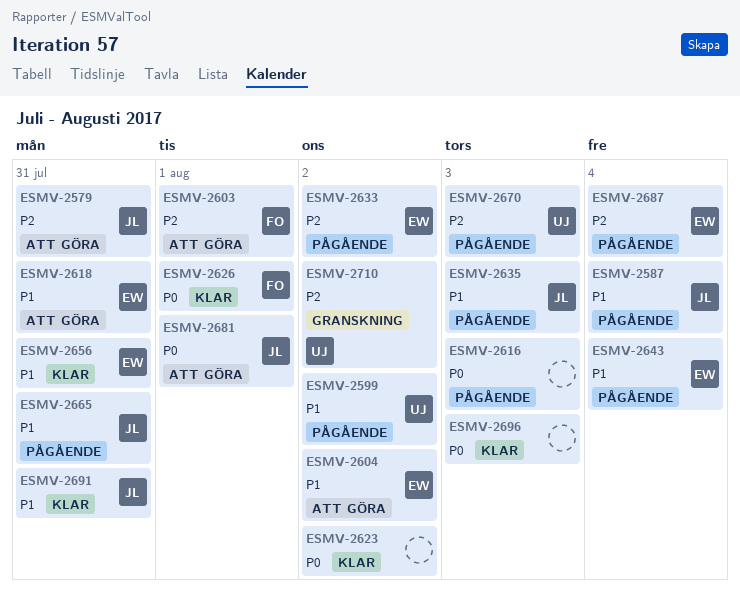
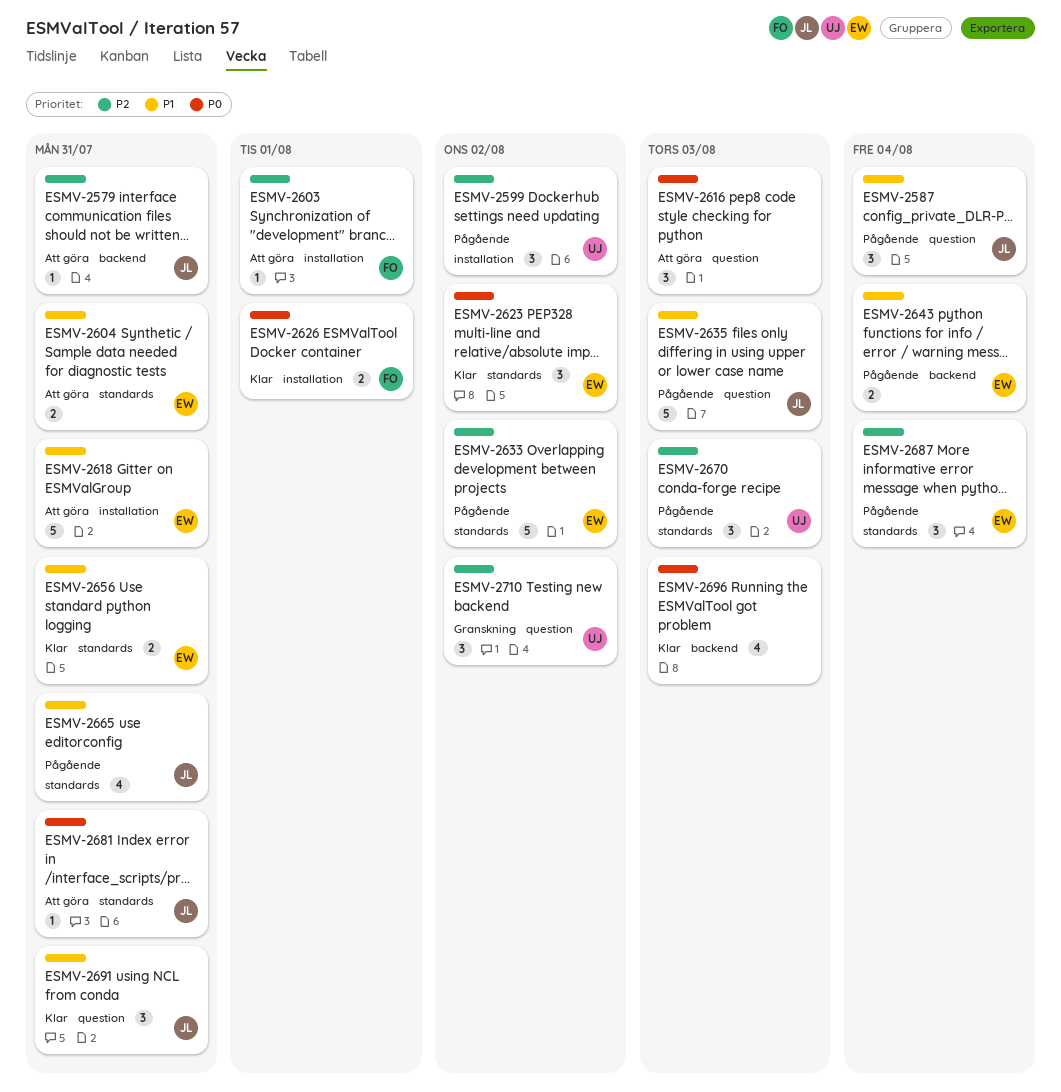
ESMV-2599, priority: P1 -> P2
ESMV-2604, due: Aug 2 -> Jul 31
ESMV-2616, status: Pågående -> Att göra
ESMV-2623, owner: none -> EW
ESMV-2681, due: Aug 1 -> Jul 31

